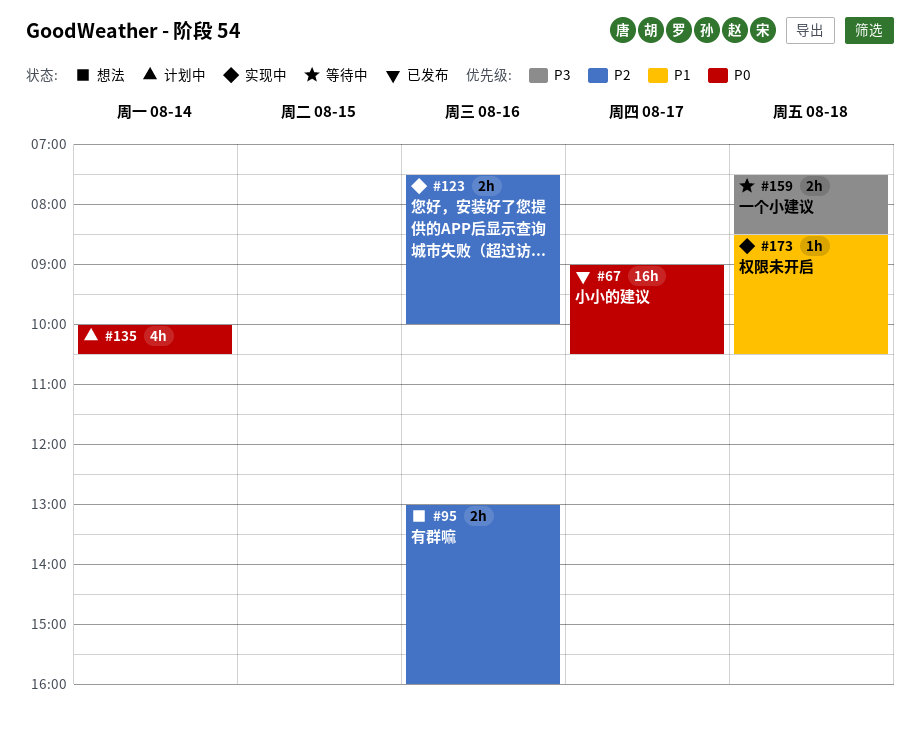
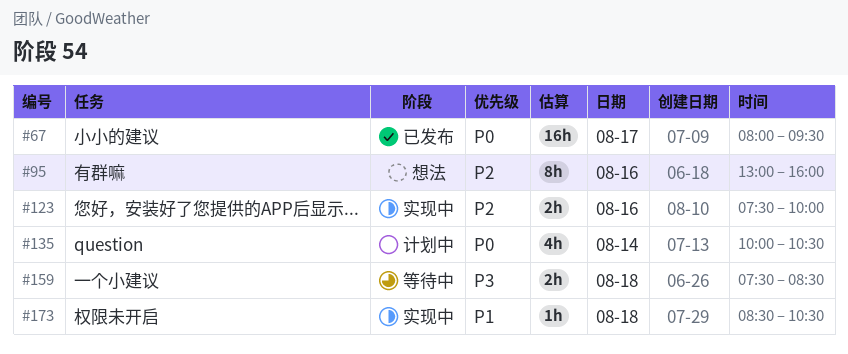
#67, begins: 09:00 -> 08:00
#67, ends: 10:30 -> 09:30
#95, estimate: 2h -> 8h

